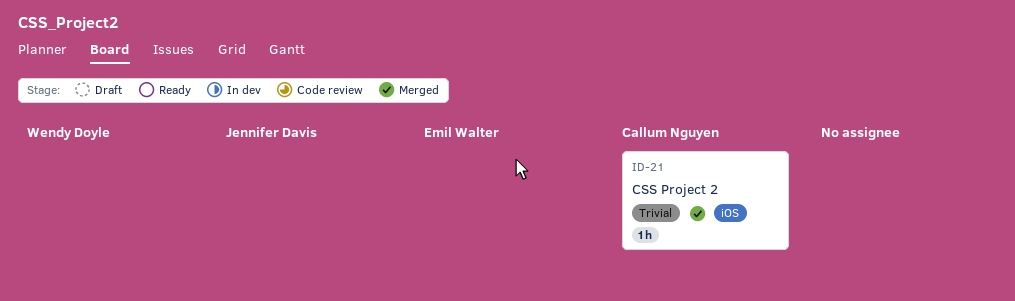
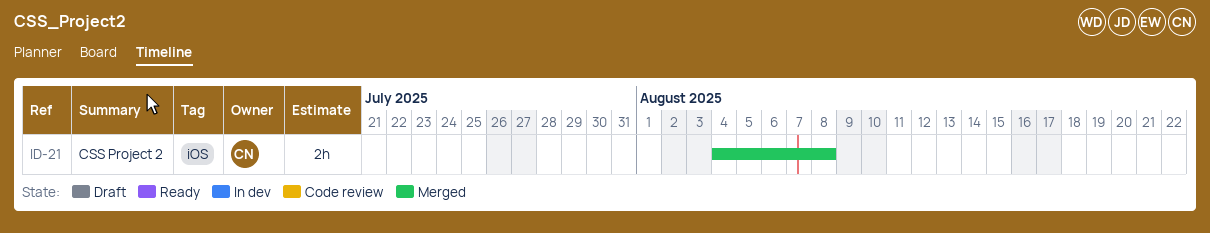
ID-21, estimate: 1h -> 2h

